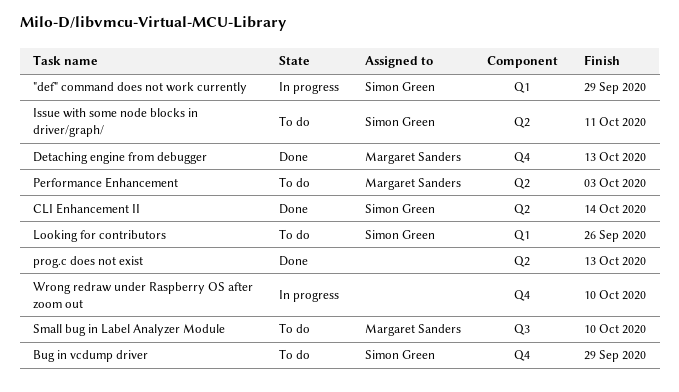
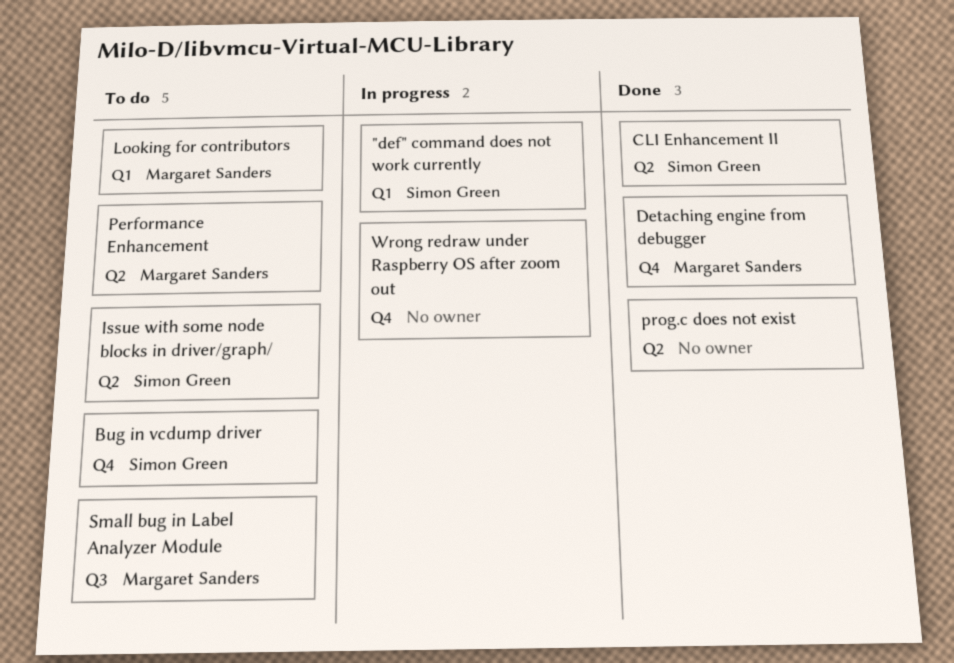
Looking for contributors, owner: Simon Green -> Margaret Sanders

